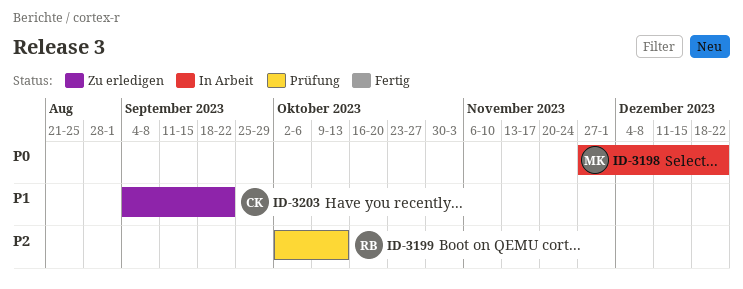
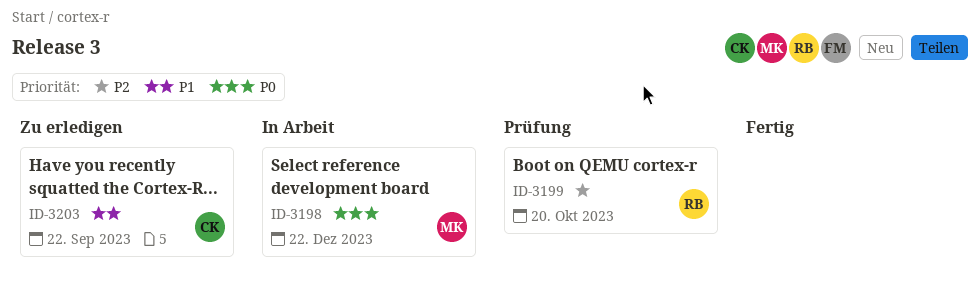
ID-3199, due: Oct 13 -> Oct 20

